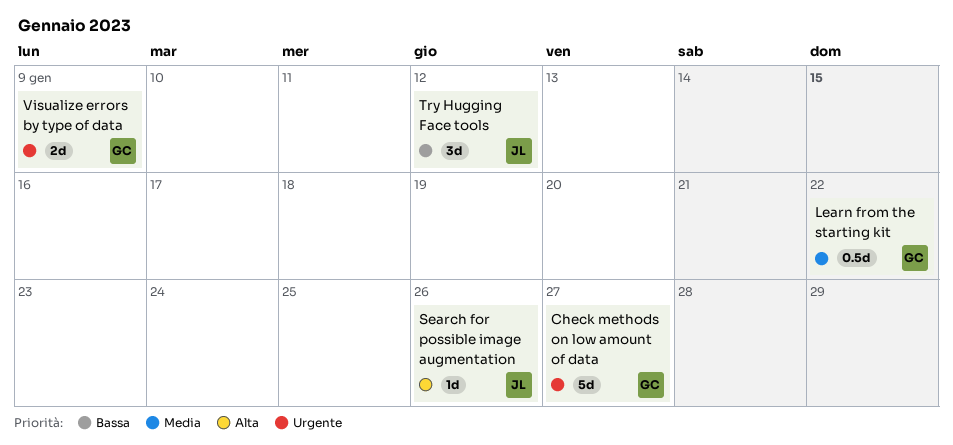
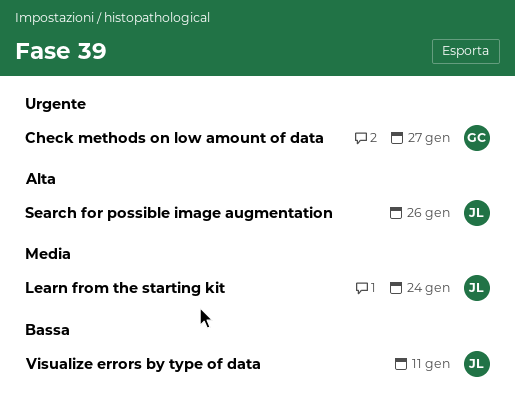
Learn from the starting kit, owner: GC -> JL
Learn from the starting kit, due: Jan 22 -> Jan 24
Try Hugging Face tools: present -> none
Visualize errors by type of data, owner: GC -> JL
Visualize errors by type of data, priority: Urgente -> Bassa
Visualize errors by type of data, due: Jan 9 -> Jan 11

